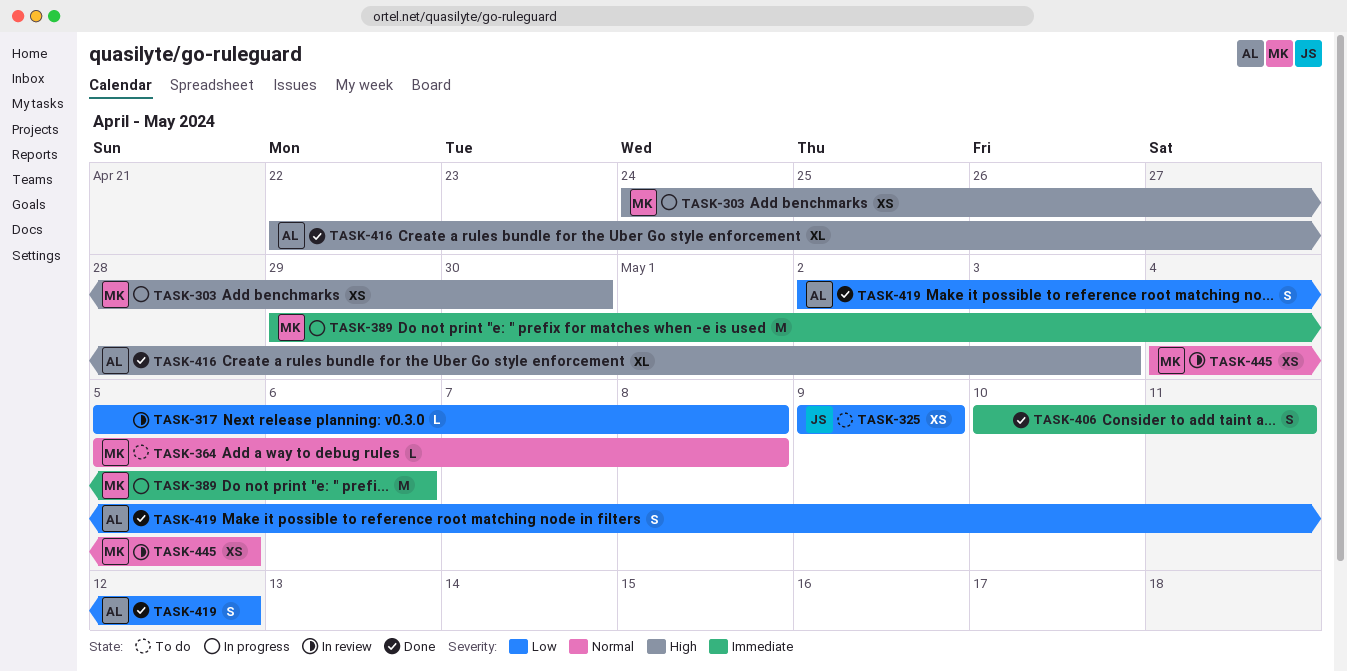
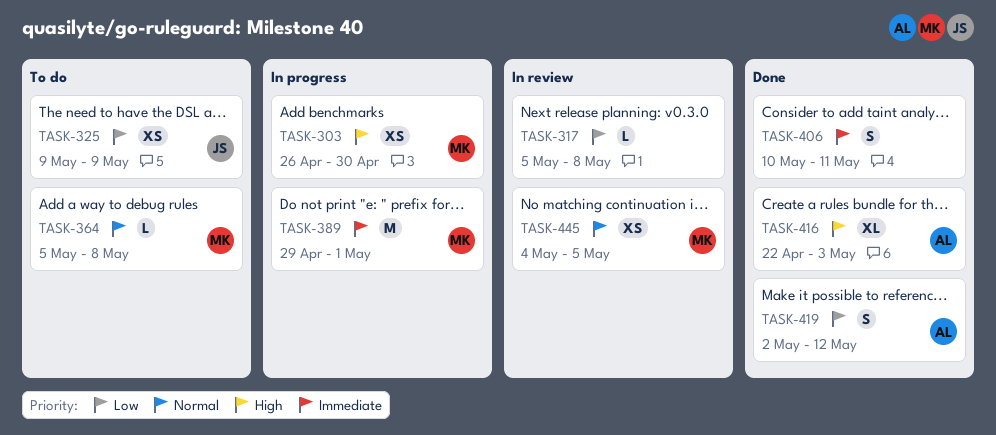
TASK-303, start: Apr 24 -> Apr 26
TASK-389, due: May 6 -> May 1

